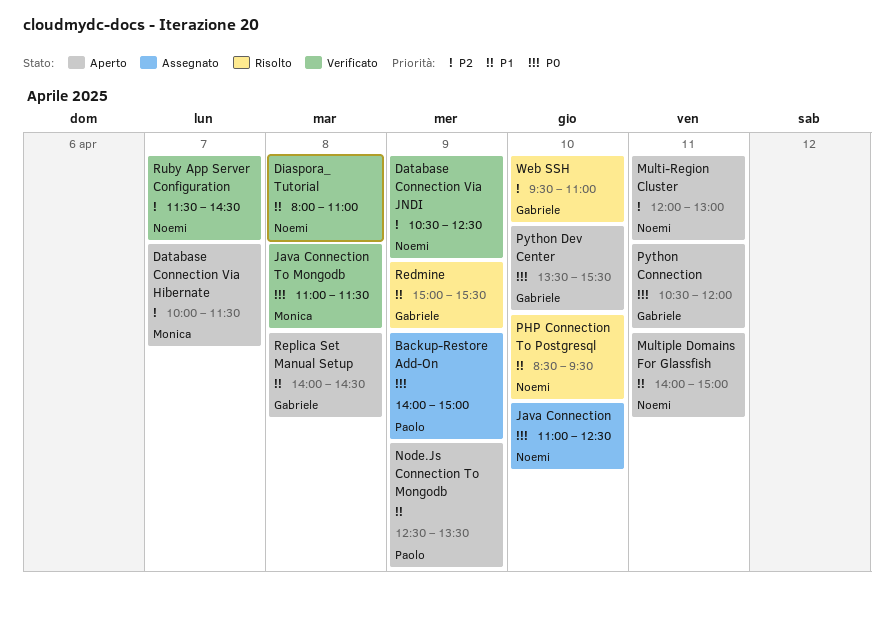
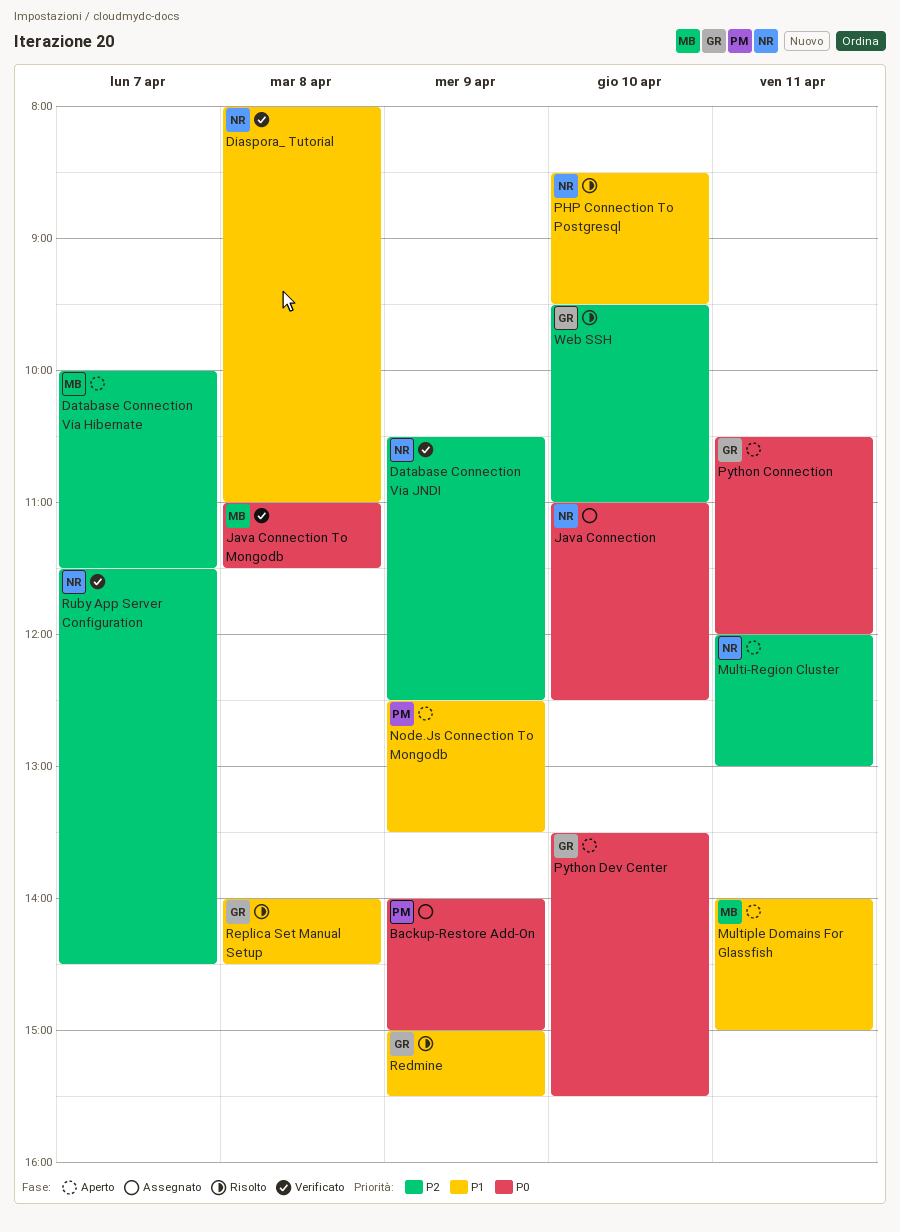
Multiple Domains For Glassfish, owner: Noemi -> Monica
Replica Set Manual Setup, status: Aperto -> Risolto

